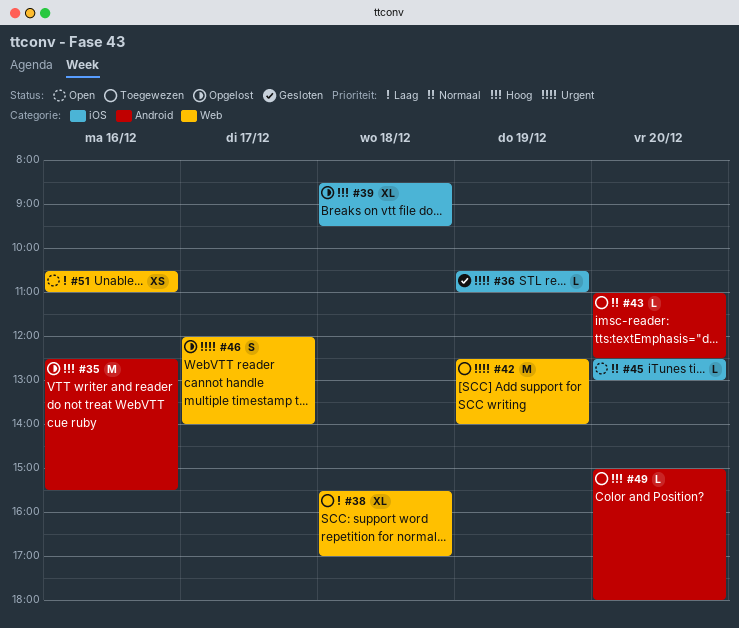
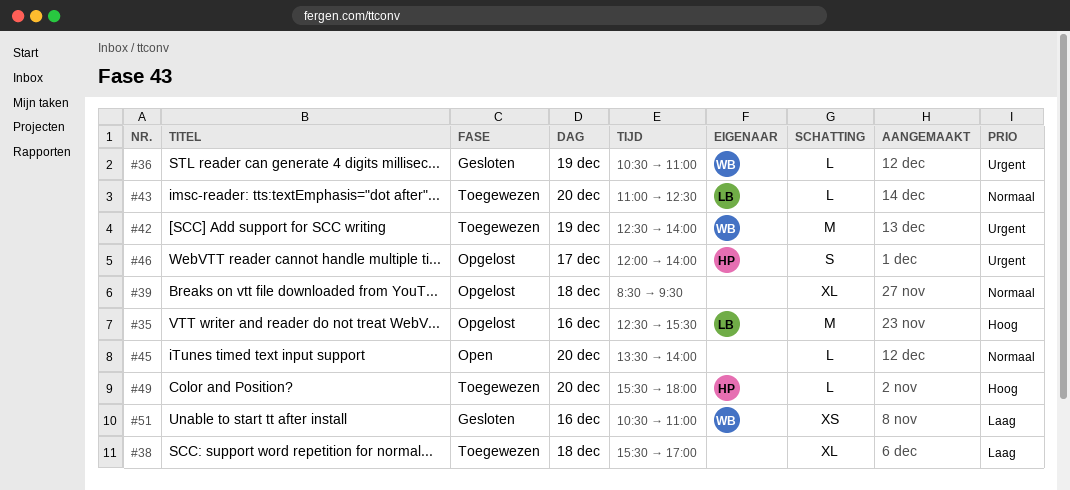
#39, priority: Hoog -> Normaal
#45, begins: 12:30 -> 13:30
#45, ends: 13:00 -> 14:00
#49, begins: 15:00 -> 15:30
#51, status: Open -> Gesloten

